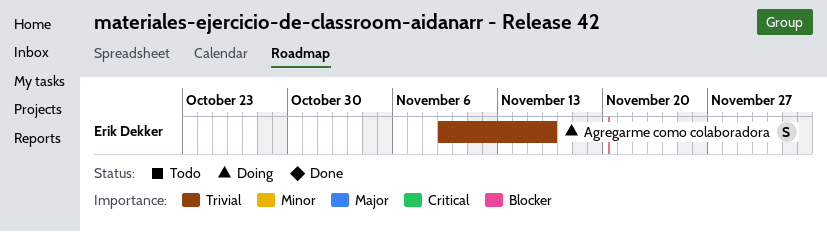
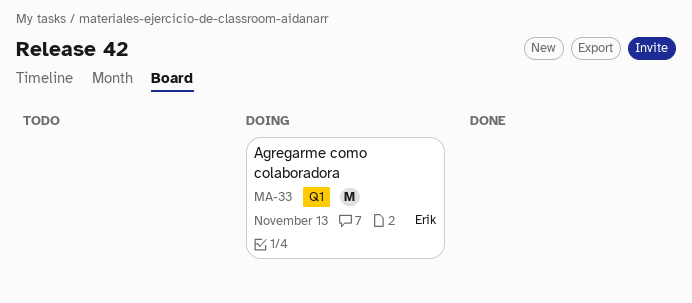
Agregarme como colaboradora, estimate: S -> M
Agregarme como colaboradora, due: Nov 16 -> Nov 13

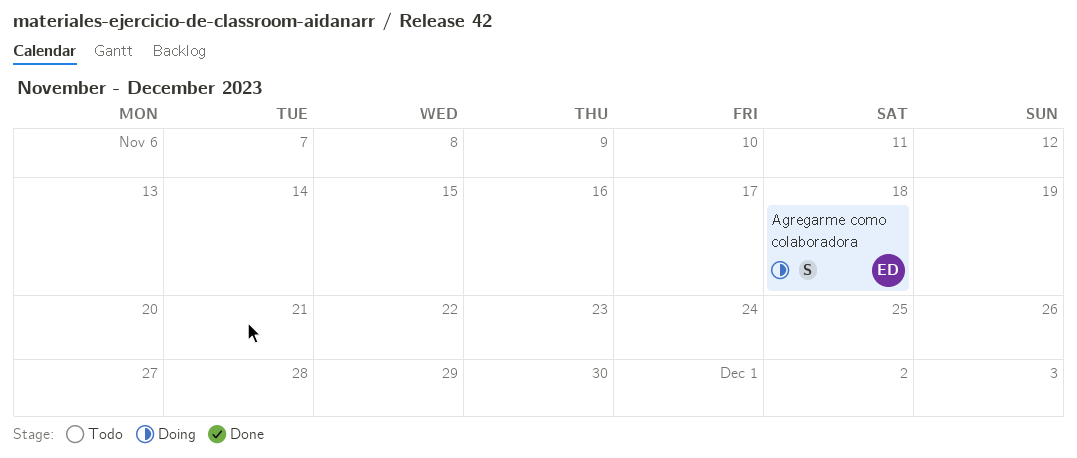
Agregarme como colaboradora, estimate: M -> S
Agregarme como colaboradora, due: Nov 13 -> Nov 18

